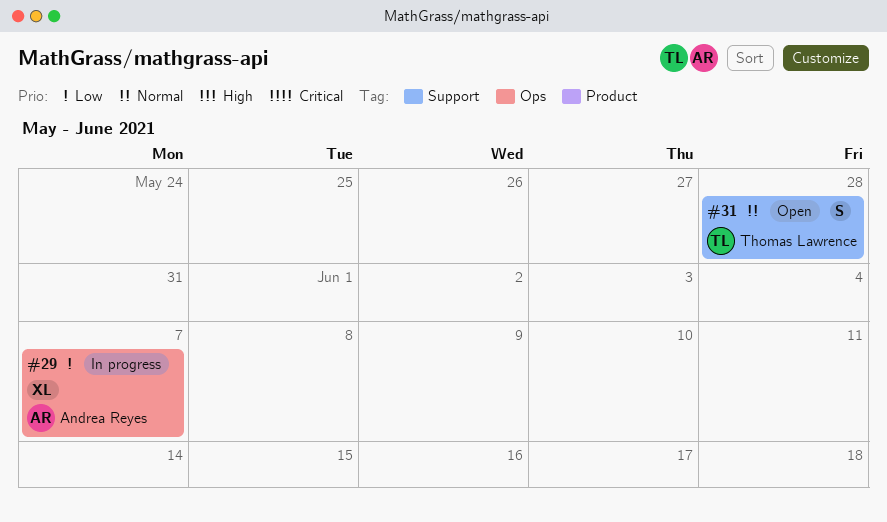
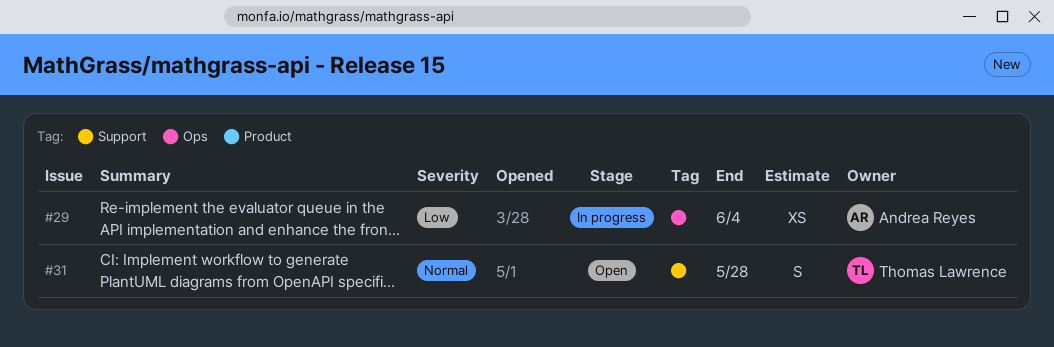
#29, estimate: XL -> XS
#29, due: Jun 7 -> Jun 4

